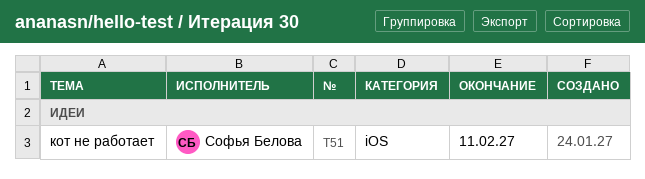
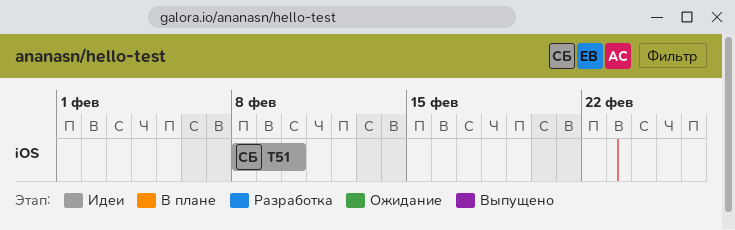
T51, due: Feb 11 -> Feb 10

